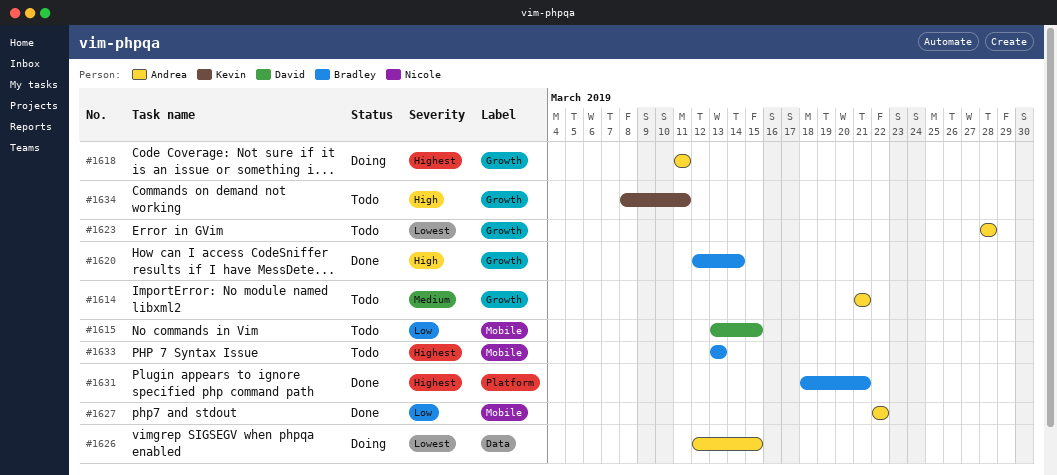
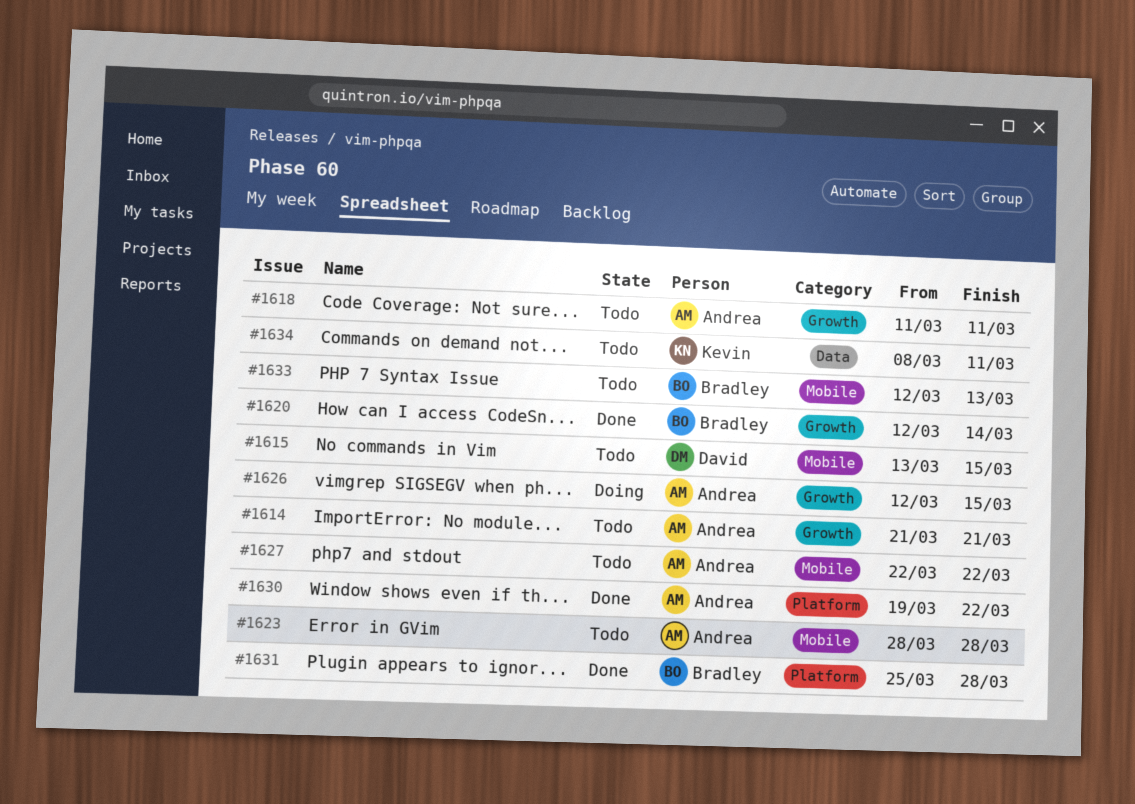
#1618, status: Doing -> Todo
#1623, label: Growth -> Mobile
#1626, label: Data -> Growth
#1627, status: Done -> Todo
#1630: none -> present
#1631, start: Mar 18 -> Mar 25
#1631, due: Mar 21 -> Mar 28
#1633, start: Mar 13 -> Mar 12
#1634, label: Growth -> Data

